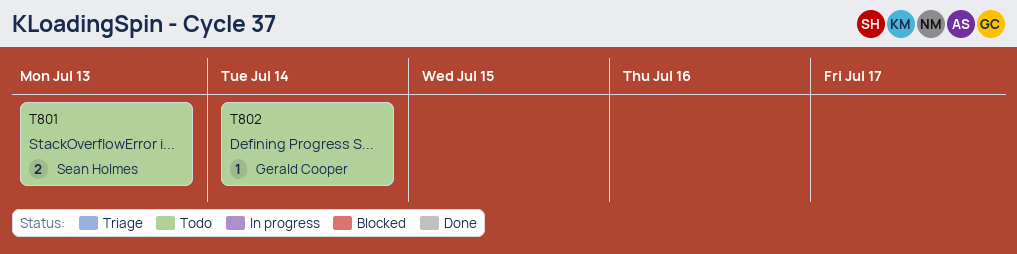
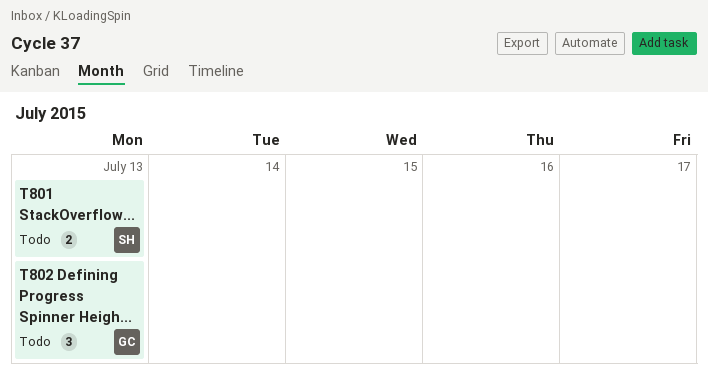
T802, estimate: 1 -> 3
T802, due: Jul 14 -> Jul 13

